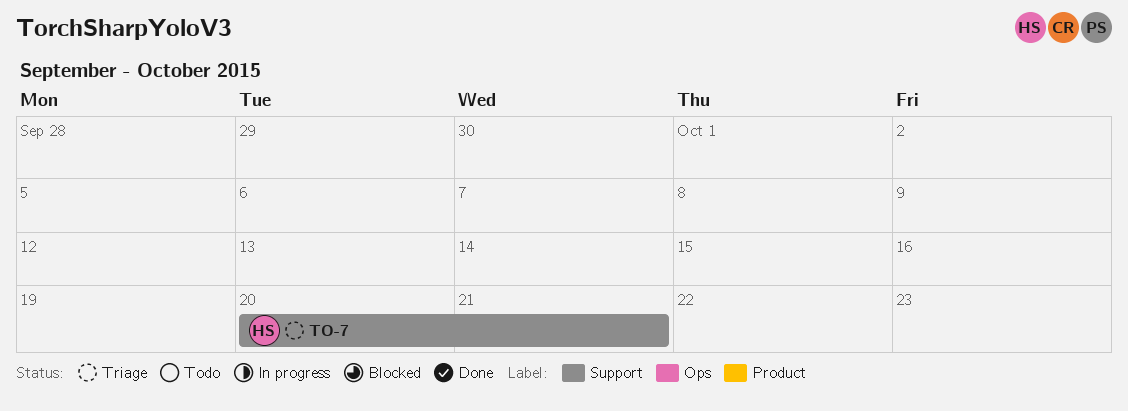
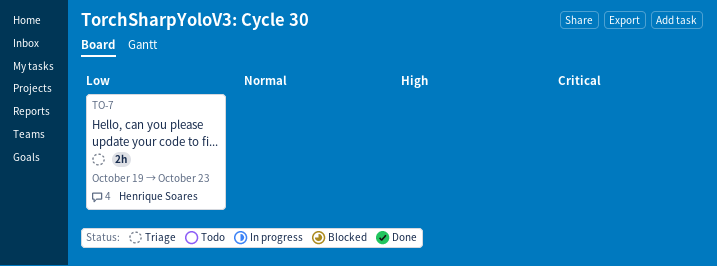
TO-7, start: Oct 20 -> Oct 19
TO-7, due: Oct 21 -> Oct 23

